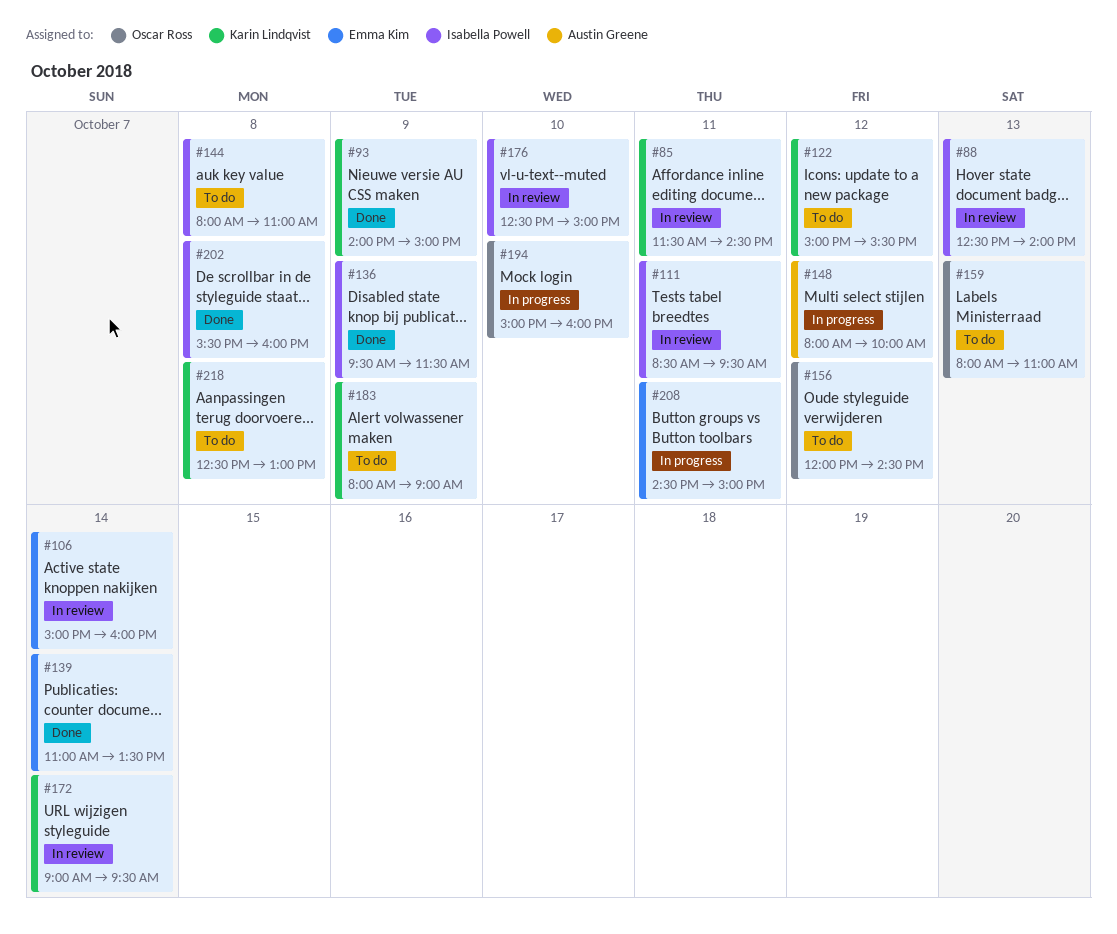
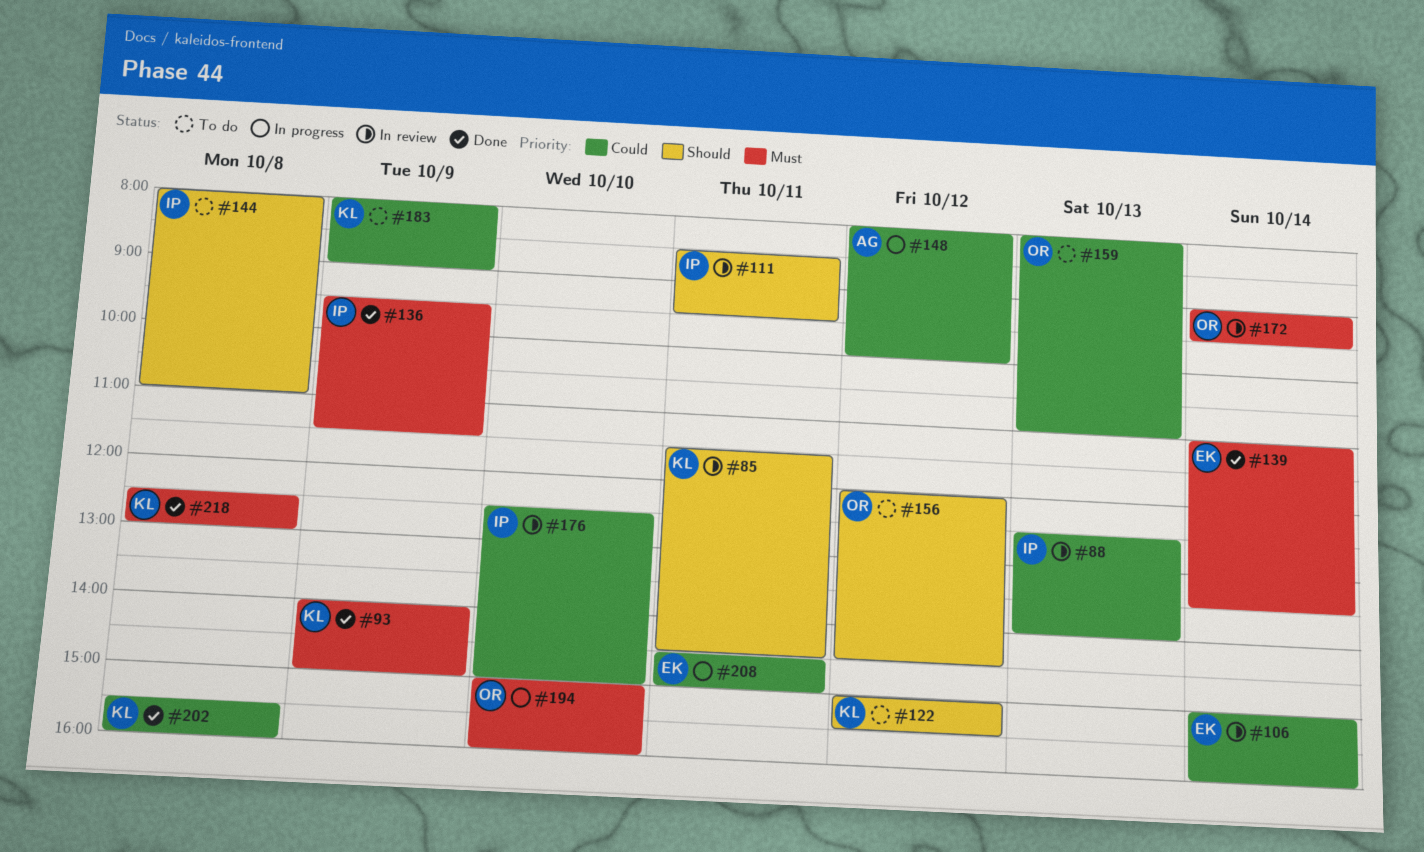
#172, owner: Karin Lindqvist -> Oscar Ross
#202, owner: Isabella Powell -> Karin Lindqvist
#218, status: To do -> Done

